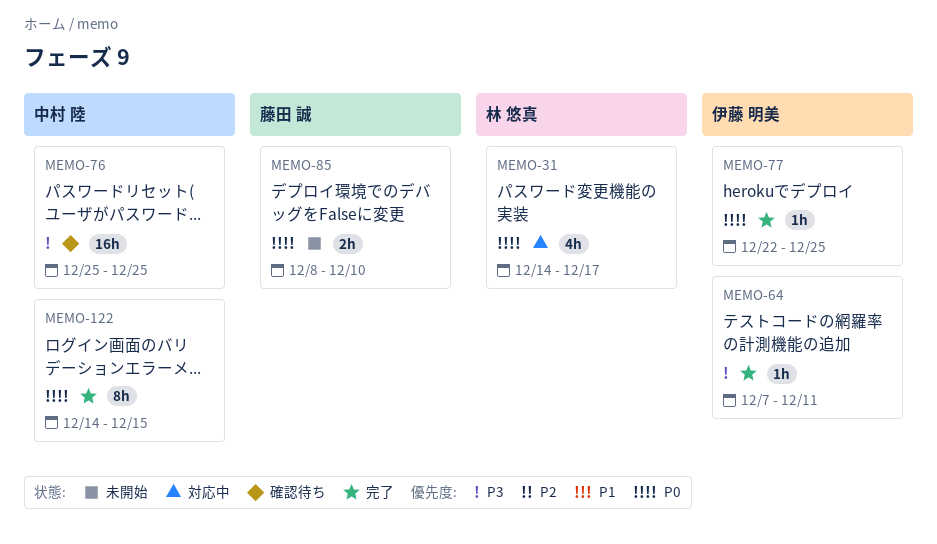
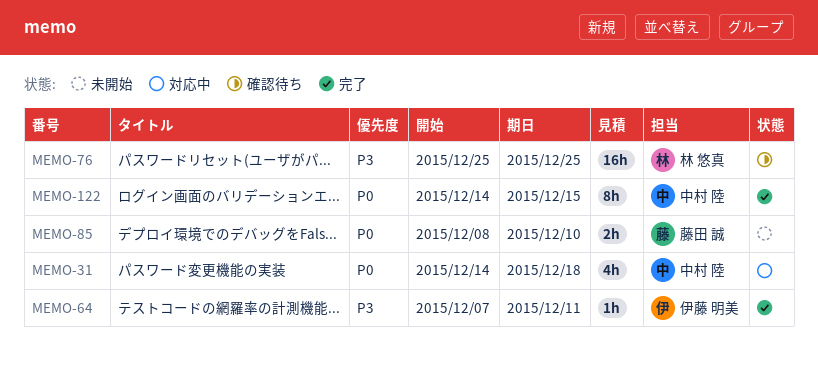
MEMO-31, owner: 林 悠真 -> 中村 陸
MEMO-31, due: Dec 17 -> Dec 18
MEMO-76, owner: 中村 陸 -> 林 悠真
MEMO-77: present -> none

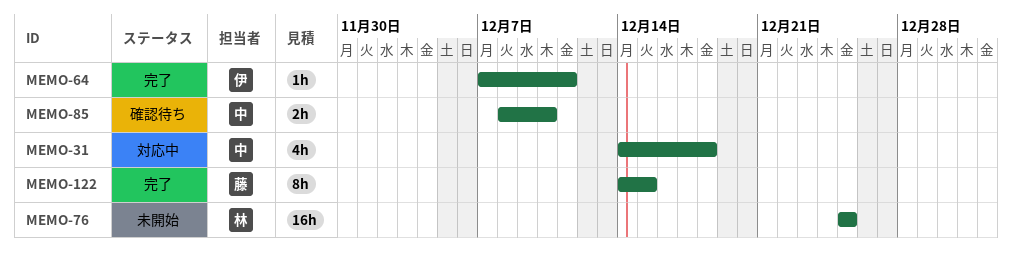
MEMO-76, status: 確認待ち -> 未開始
MEMO-85, status: 未開始 -> 確認待ち
MEMO-85, owner: 藤田 誠 -> 中村 陸
MEMO-122, owner: 中村 陸 -> 藤田 誠

